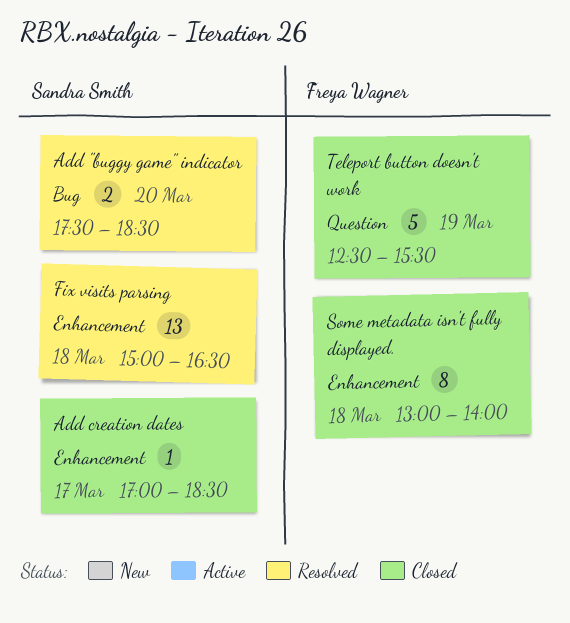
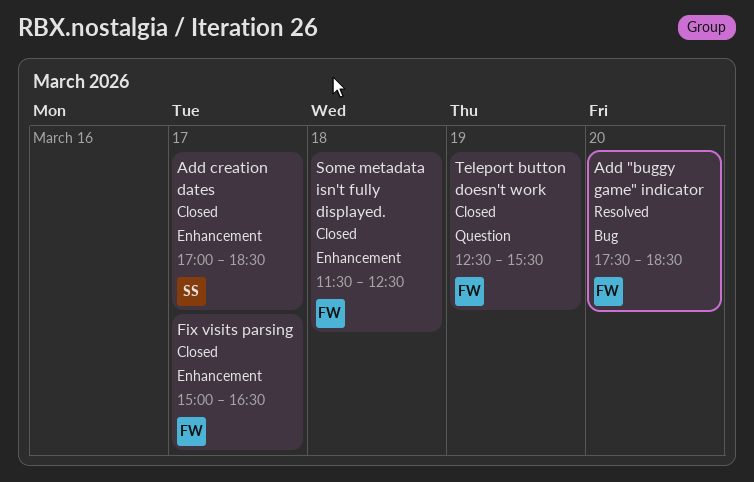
Add "buggy game" indicator, owner: Sandra Smith -> Freya Wagner
Fix visits parsing, status: Resolved -> Closed
Fix visits parsing, owner: Sandra Smith -> Freya Wagner
Fix visits parsing, day: Mar 18 -> Mar 17
Some metadata isn't fully displayed., begins: 13:00 -> 11:30
Some metadata isn't fully displayed., ends: 14:00 -> 12:30

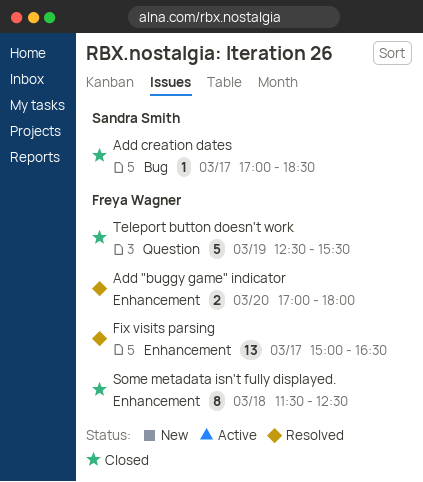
Add "buggy game" indicator, label: Bug -> Enhancement
Add "buggy game" indicator, begins: 17:30 -> 17:00
Add "buggy game" indicator, ends: 18:30 -> 18:00
Add creation dates, label: Enhancement -> Bug
Fix visits parsing, status: Closed -> Resolved

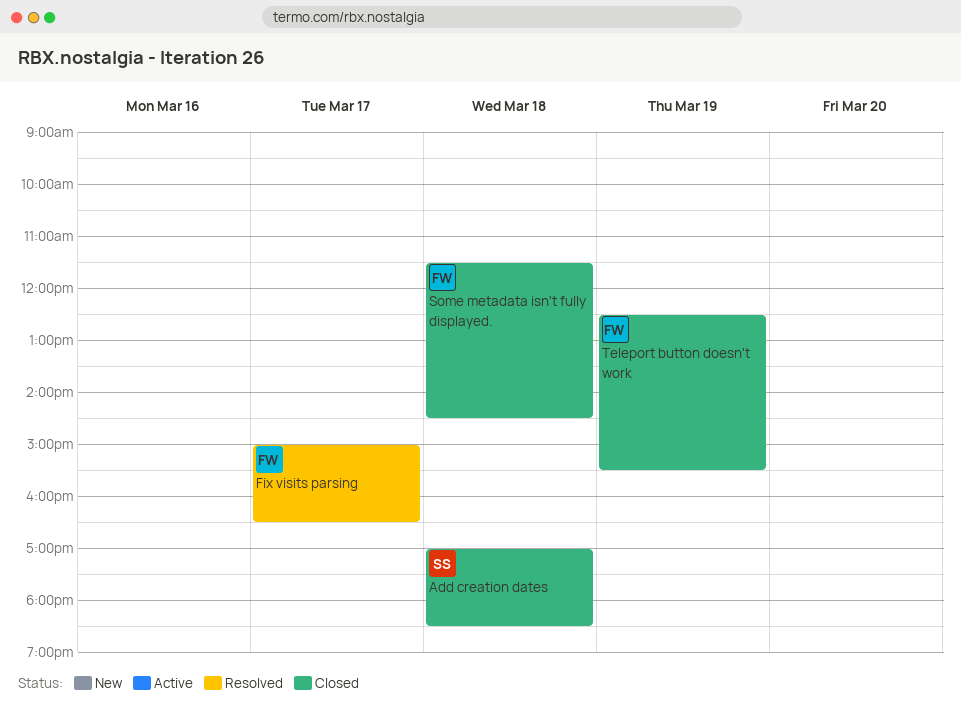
Add "buggy game" indicator: present -> none
Add creation dates, day: Mar 17 -> Mar 18
Some metadata isn't fully displayed., ends: 12:30 -> 14:30

